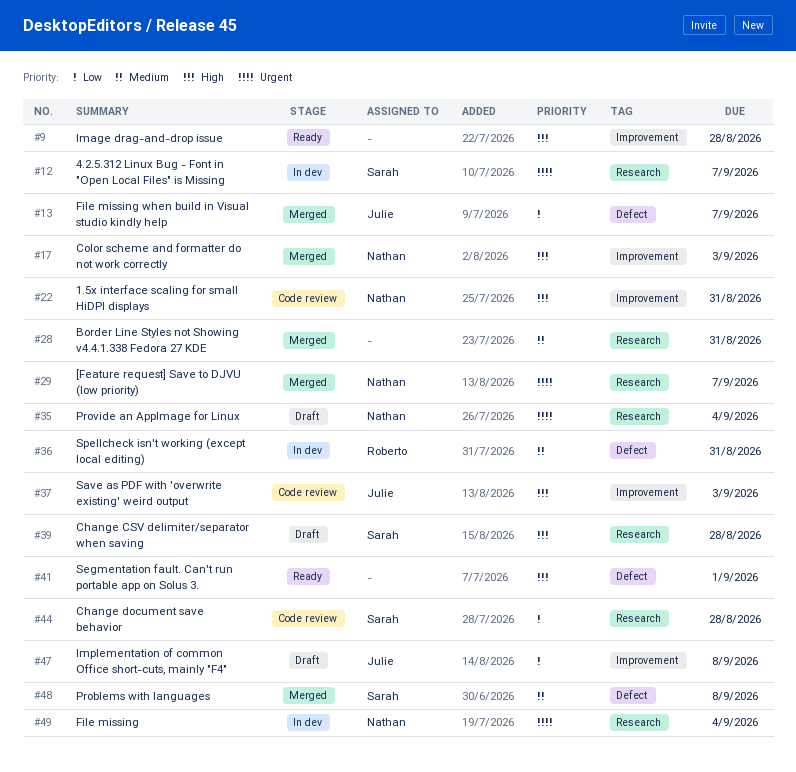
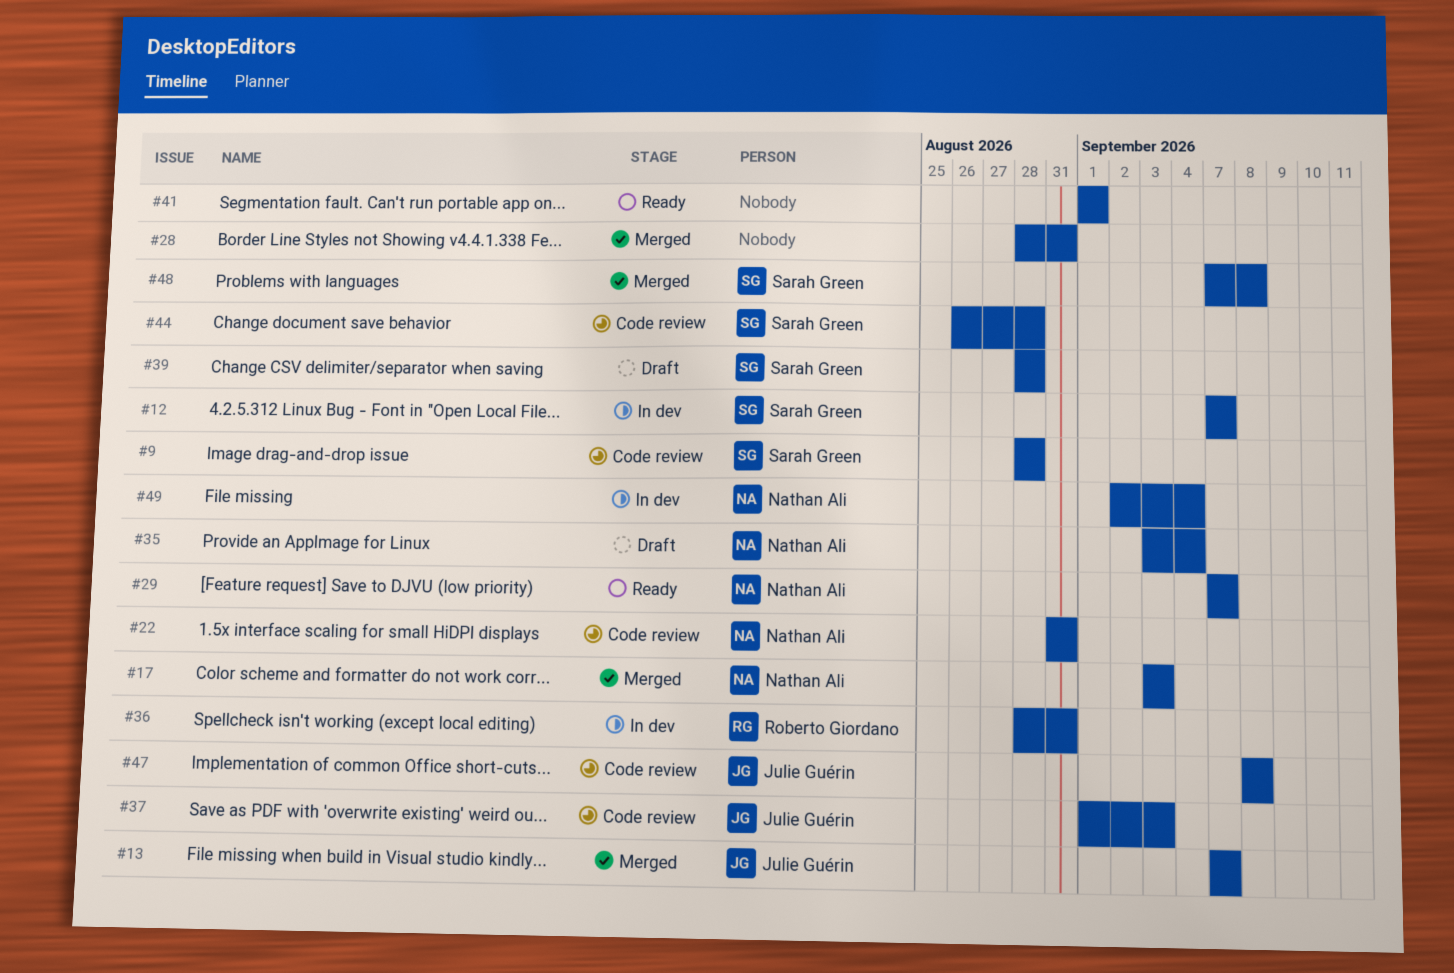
#9, status: Ready -> Code review
#9, owner: none -> Sarah Green
#29, status: Merged -> Ready
#47, status: Draft -> Code review

